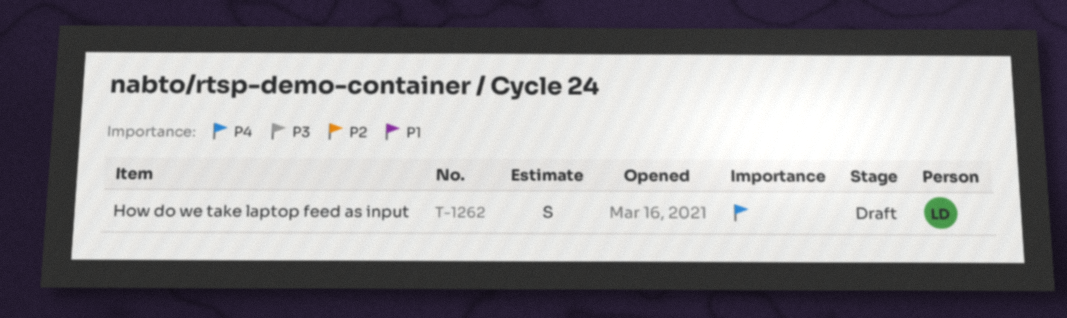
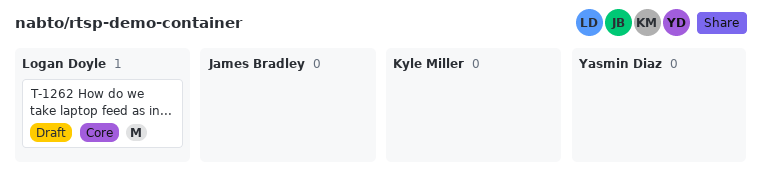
T-1262, estimate: S -> M

